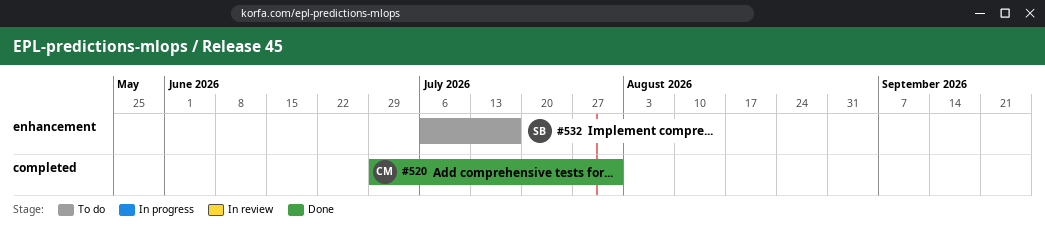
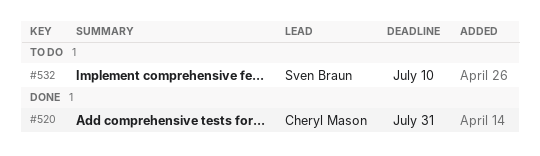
#532, due: Jul 17 -> Jul 10

